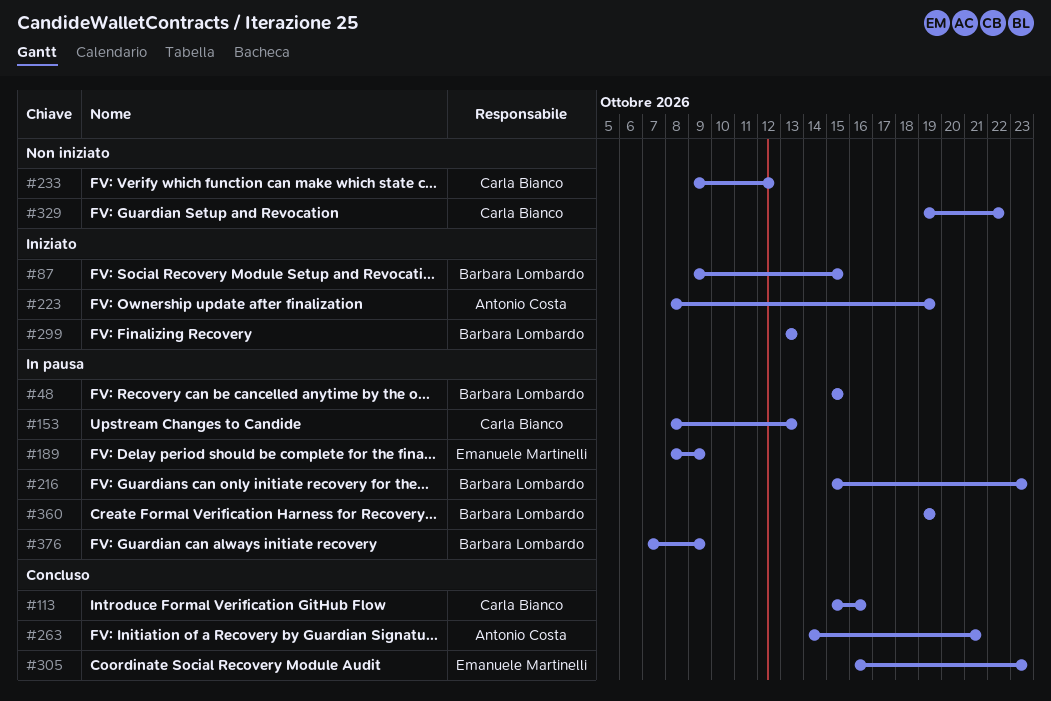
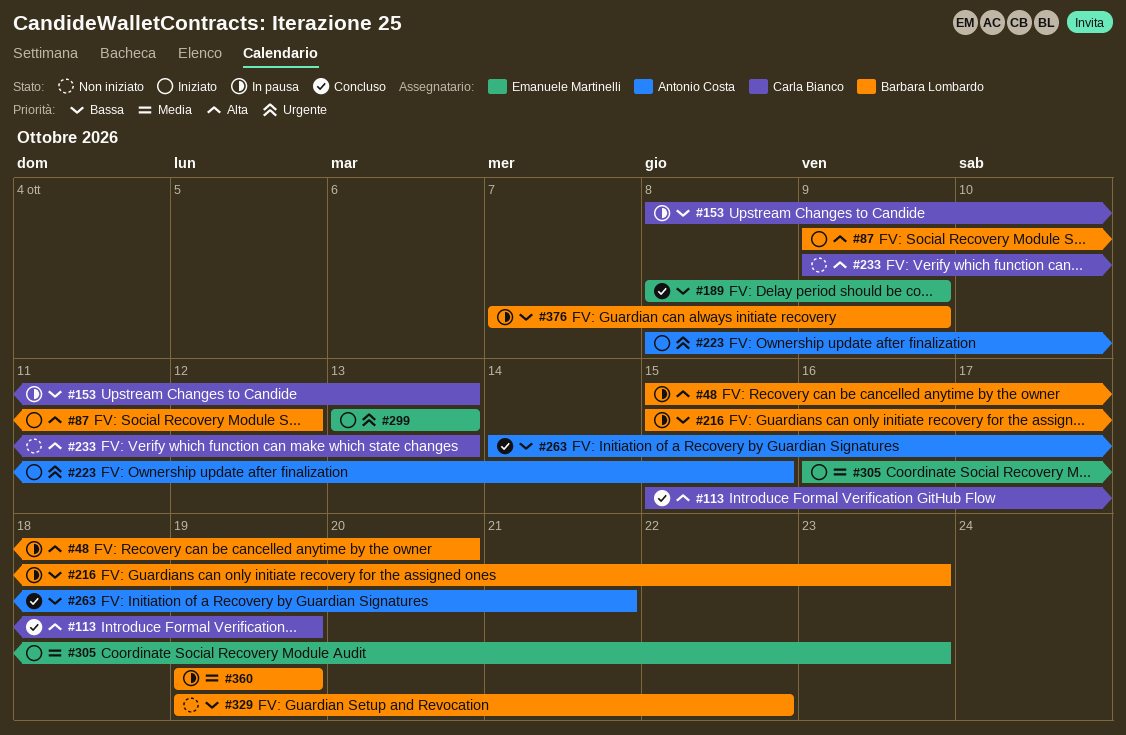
#48, due: Oct 15 -> Oct 20
#87, due: Oct 15 -> Oct 12
#113, due: Oct 16 -> Oct 19
#189, status: In pausa -> Concluso
#223, due: Oct 19 -> Oct 15
#233, due: Oct 12 -> Oct 13
#299, owner: Barbara Lombardo -> Emanuele Martinelli
#305, status: Concluso -> Iniziato
#329, owner: Carla Bianco -> Barbara Lombardo

